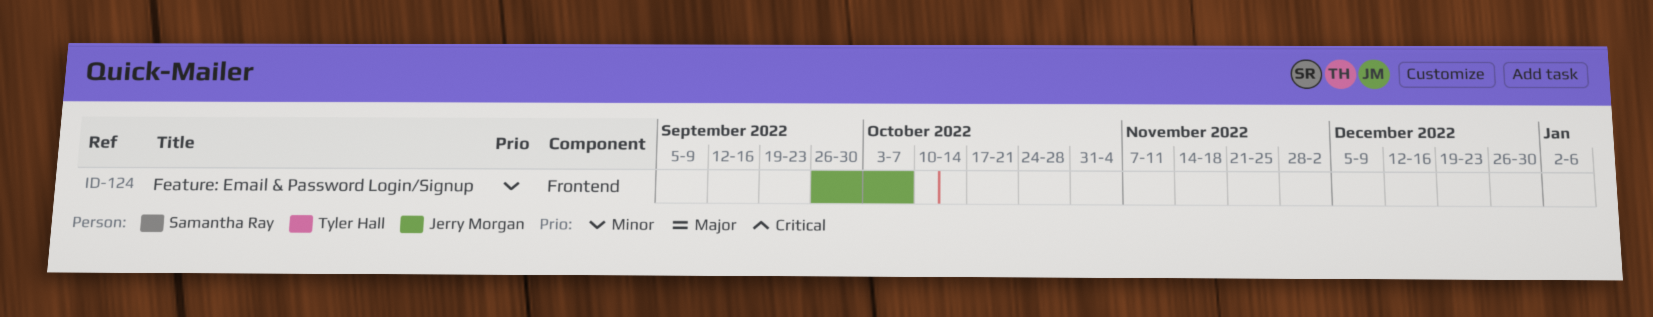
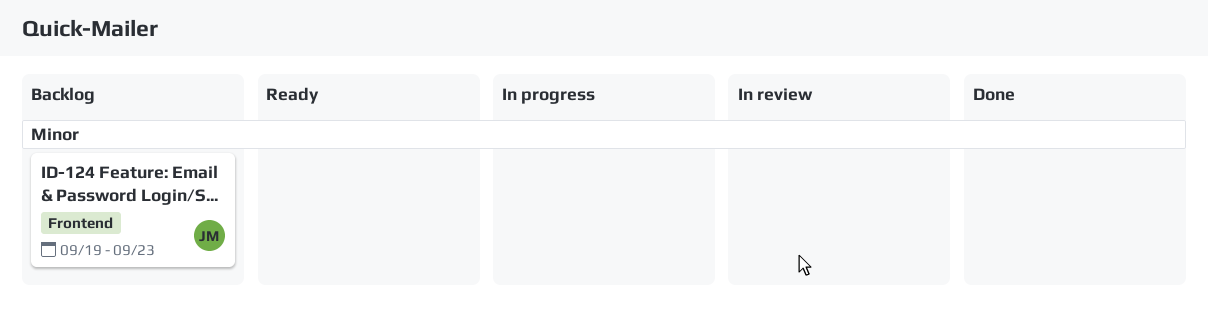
ID-124, start: Sep 26 -> Sep 19
ID-124, due: Oct 7 -> Sep 23

